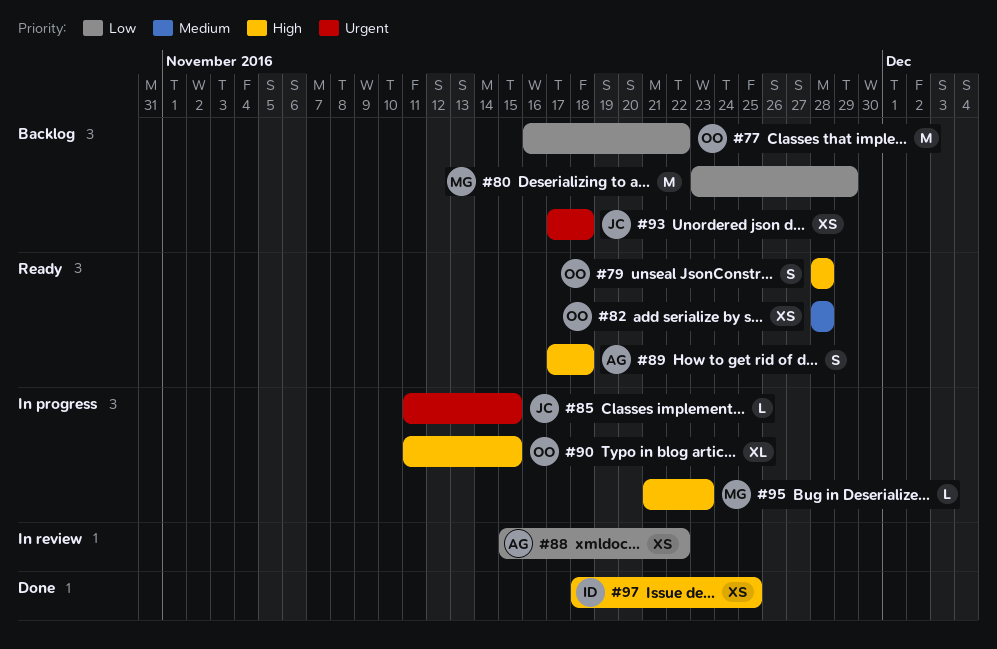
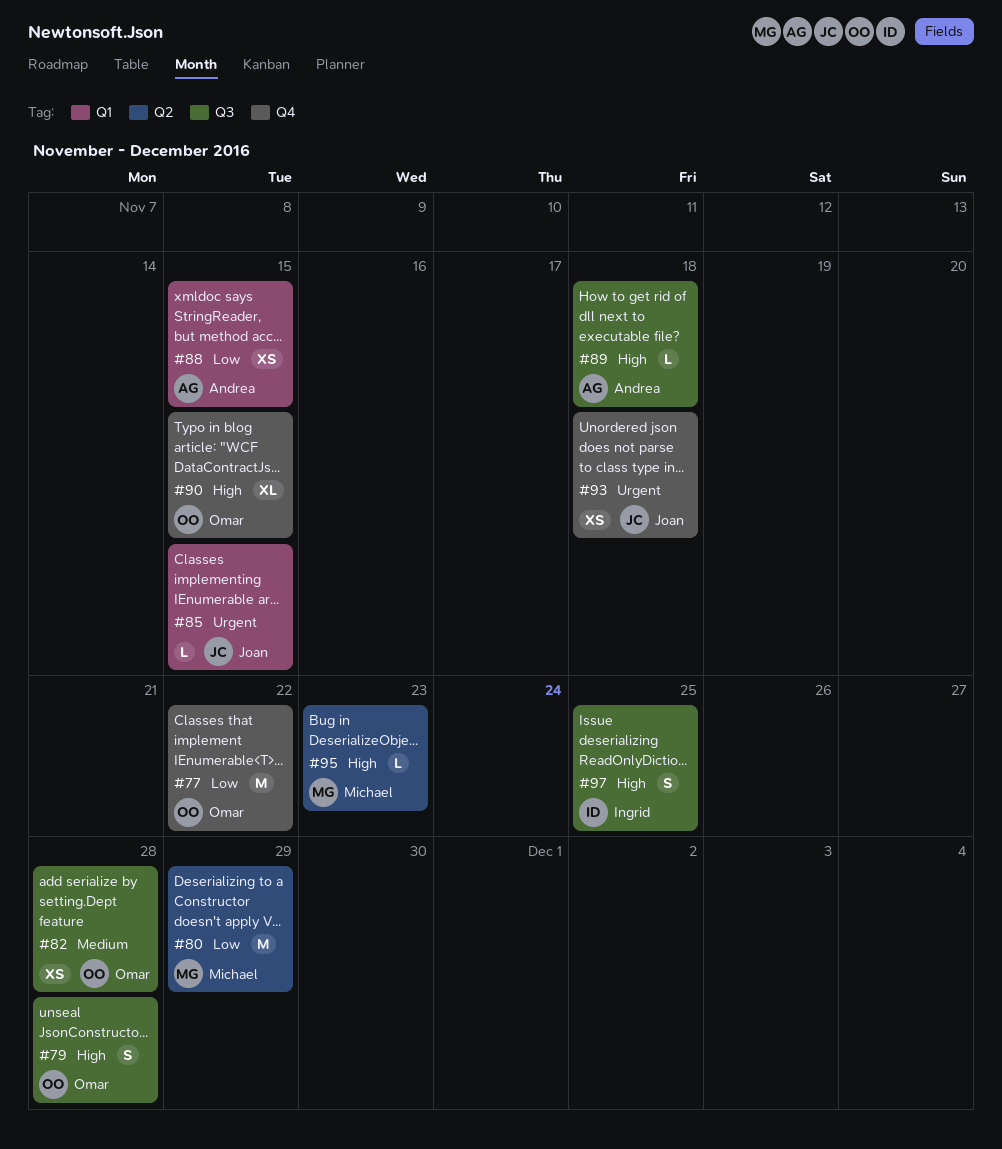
#88, due: Nov 22 -> Nov 15
#89, estimate: S -> L
#97, estimate: XS -> S

